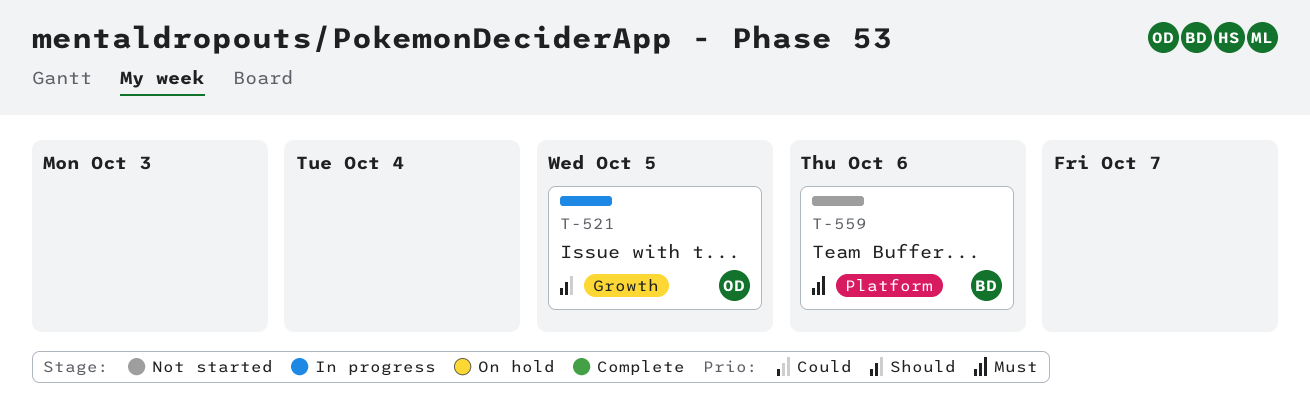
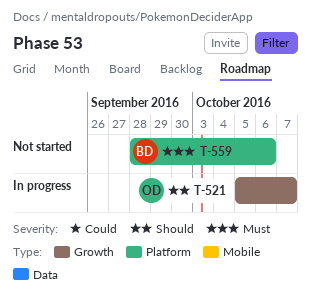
T-521, due: Oct 5 -> Oct 7

